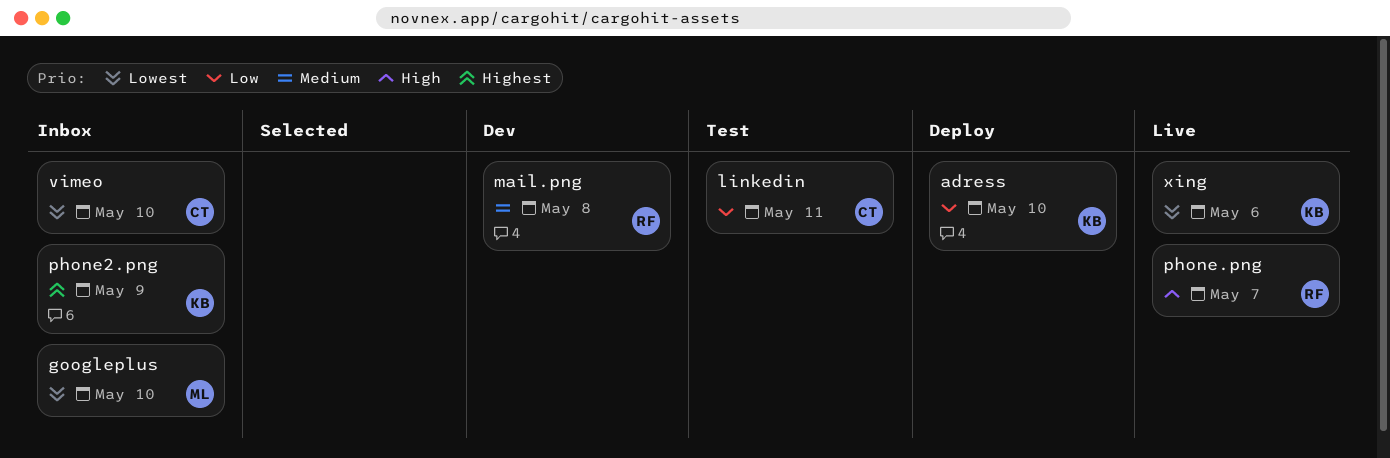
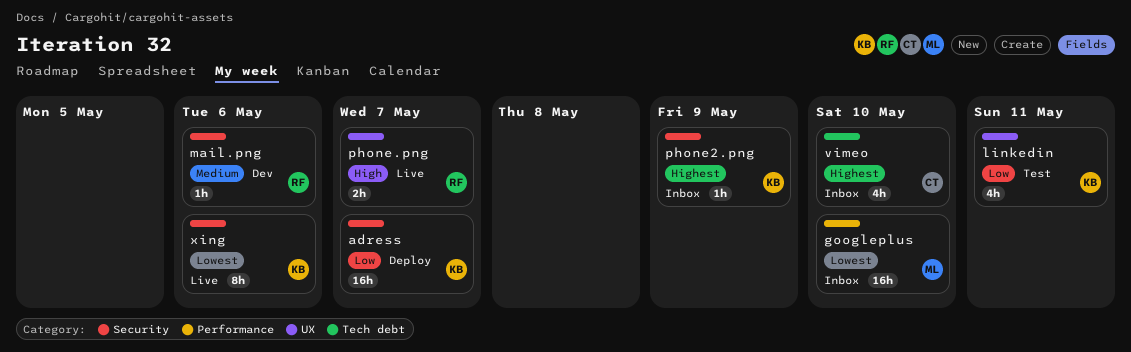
adress, due: May 10 -> May 7
linkedin, owner: CT -> KB
mail.png, due: May 8 -> May 6
vimeo, priority: Lowest -> Highest

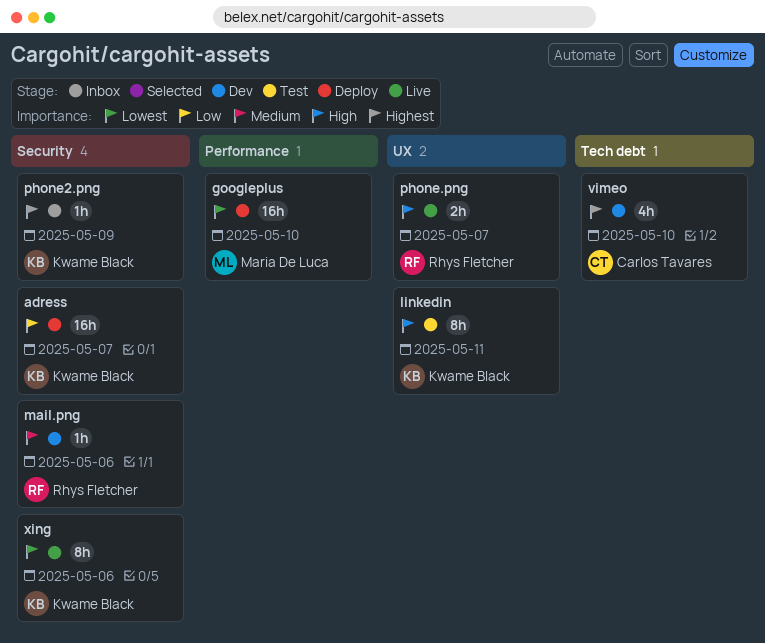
googleplus, status: Inbox -> Deploy
linkedin, priority: Low -> High
linkedin, estimate: 4h -> 8h
vimeo, status: Inbox -> Dev

